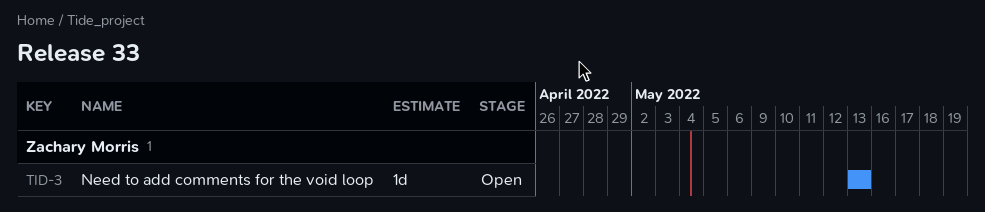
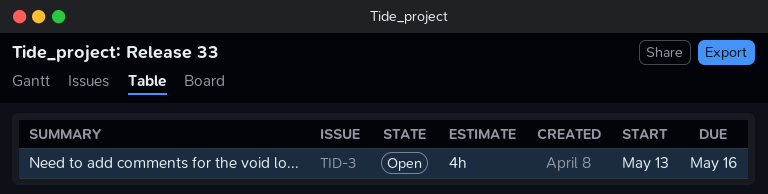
TID-3, estimate: 1d -> 4h
TID-3, due: May 13 -> May 16

